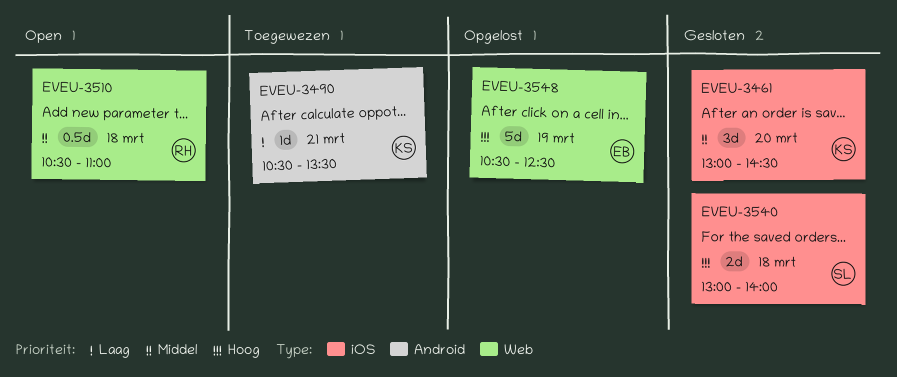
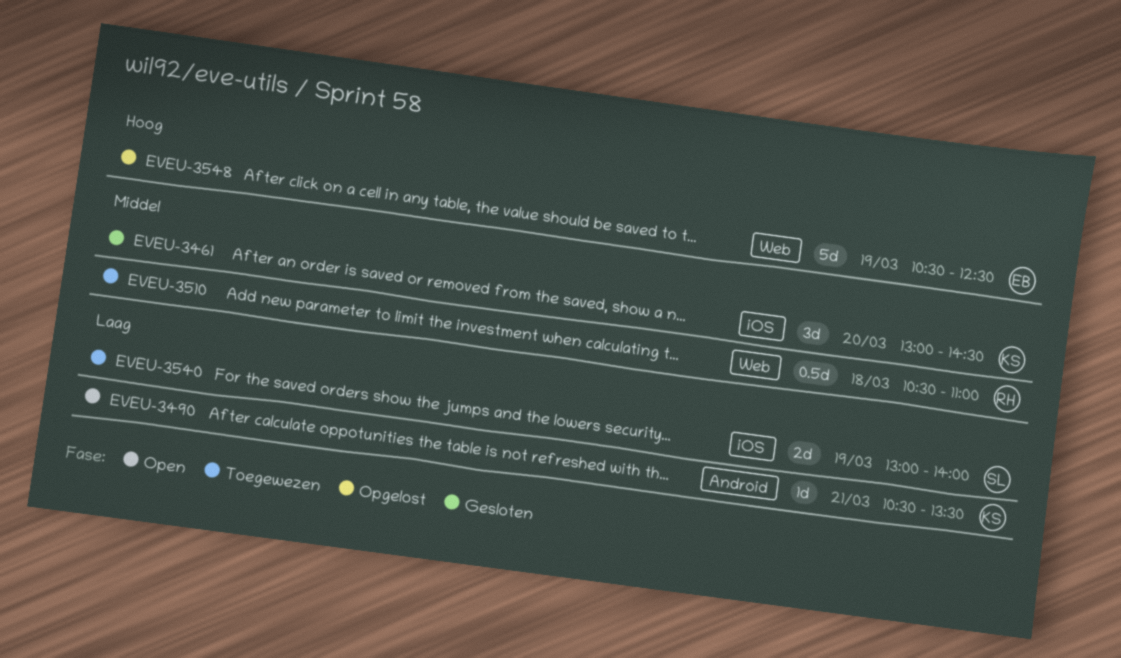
EVEU-3490, status: Toegewezen -> Open
EVEU-3510, status: Open -> Toegewezen
EVEU-3540, status: Gesloten -> Toegewezen
EVEU-3540, priority: Hoog -> Laag
EVEU-3540, day: Mar 18 -> Mar 19

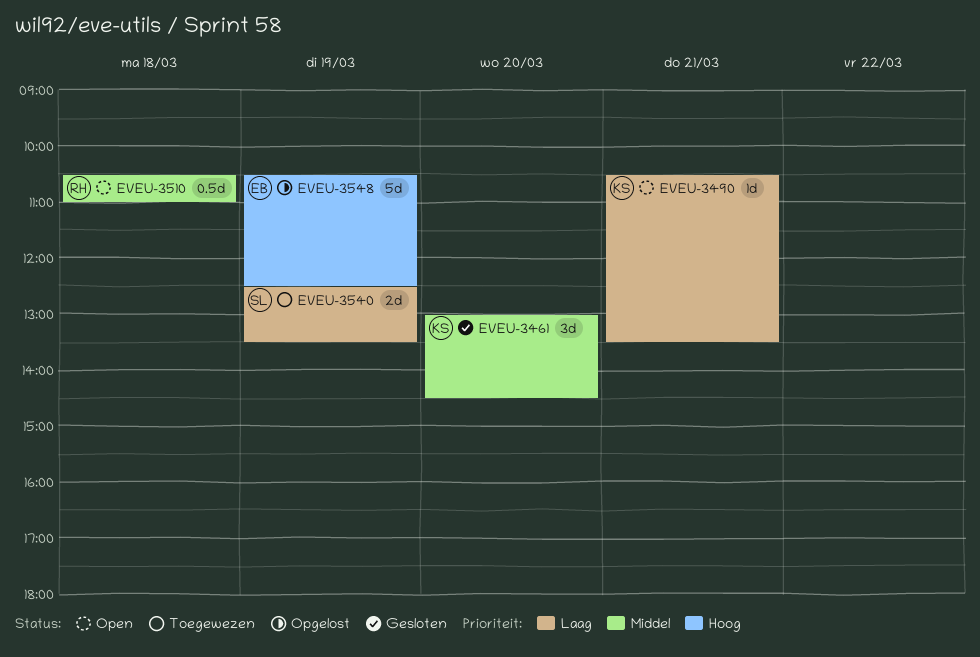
EVEU-3510, status: Toegewezen -> Open
EVEU-3540, begins: 13:00 -> 12:30
EVEU-3540, ends: 14:00 -> 13:30

